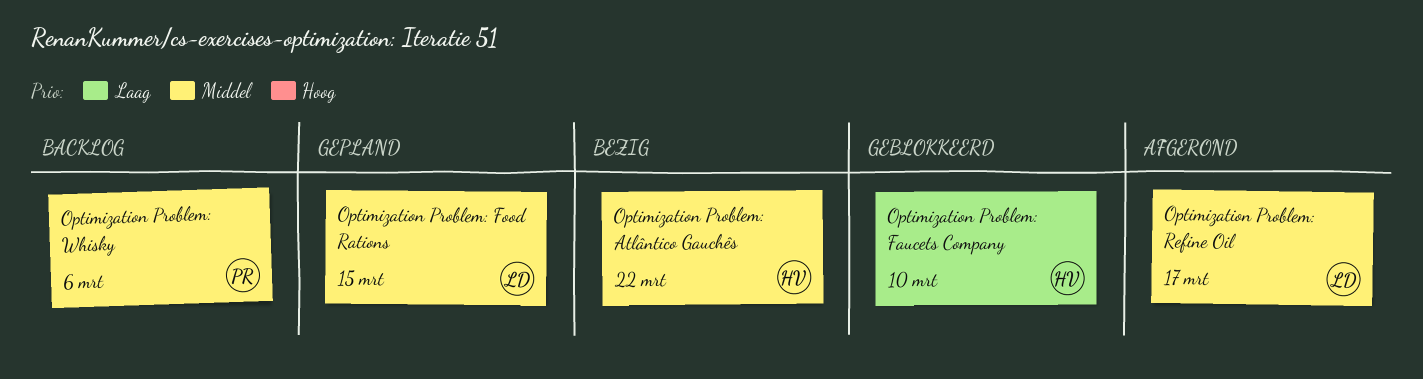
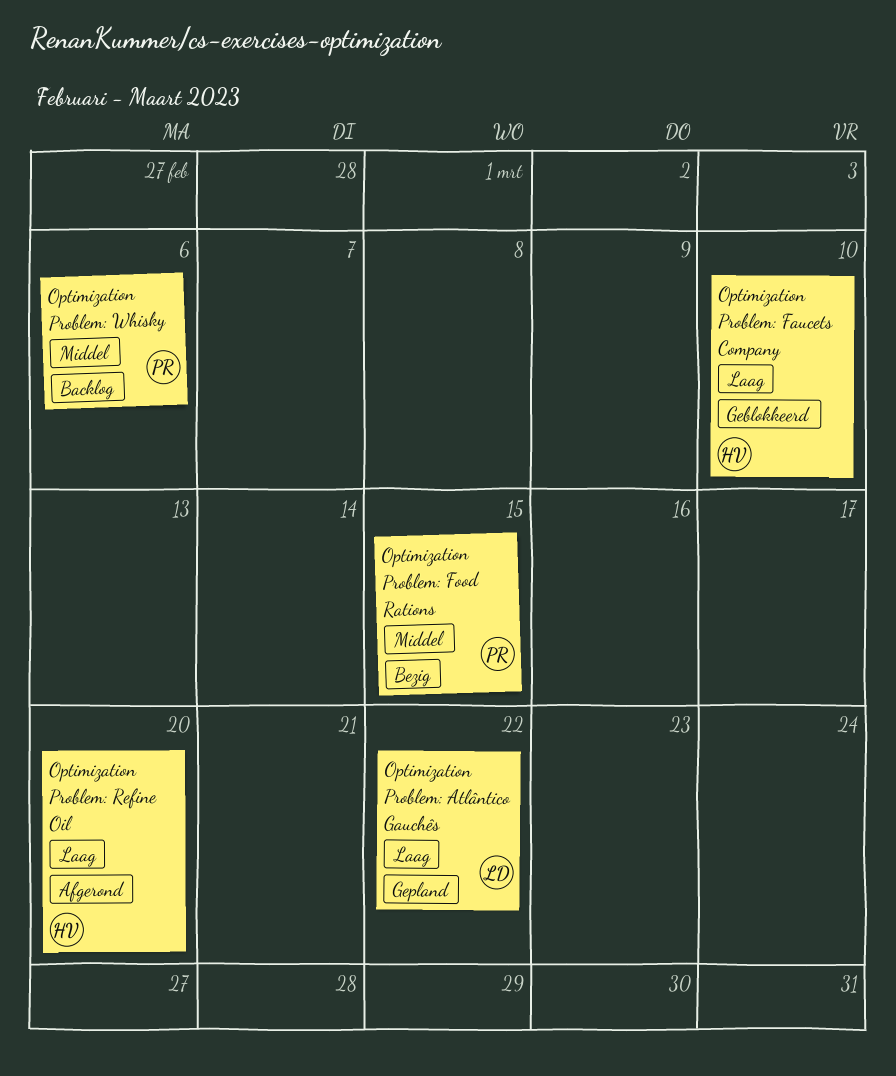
Optimization Problem: Atlântico Gauchês, status: Bezig -> Gepland
Optimization Problem: Atlântico Gauchês, owner: HV -> LD
Optimization Problem: Atlântico Gauchês, priority: Middel -> Laag
Optimization Problem: Food Rations, status: Gepland -> Bezig
Optimization Problem: Food Rations, owner: LD -> PR
Optimization Problem: Refine Oil, owner: LD -> HV
Optimization Problem: Refine Oil, priority: Middel -> Laag
Optimization Problem: Refine Oil, due: Mar 17 -> Mar 20

